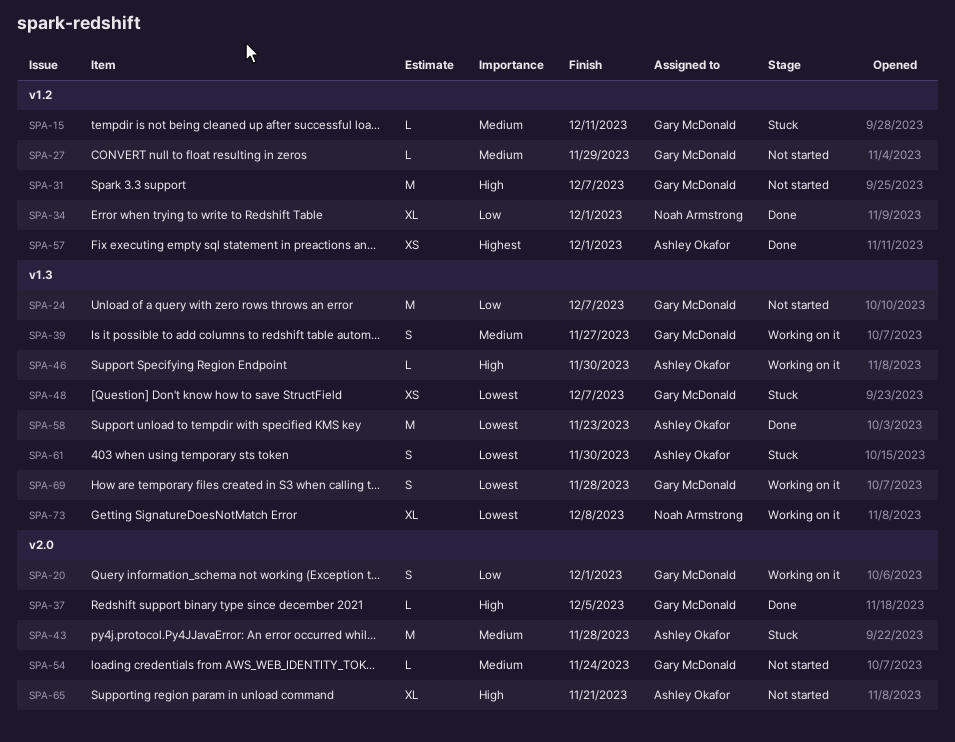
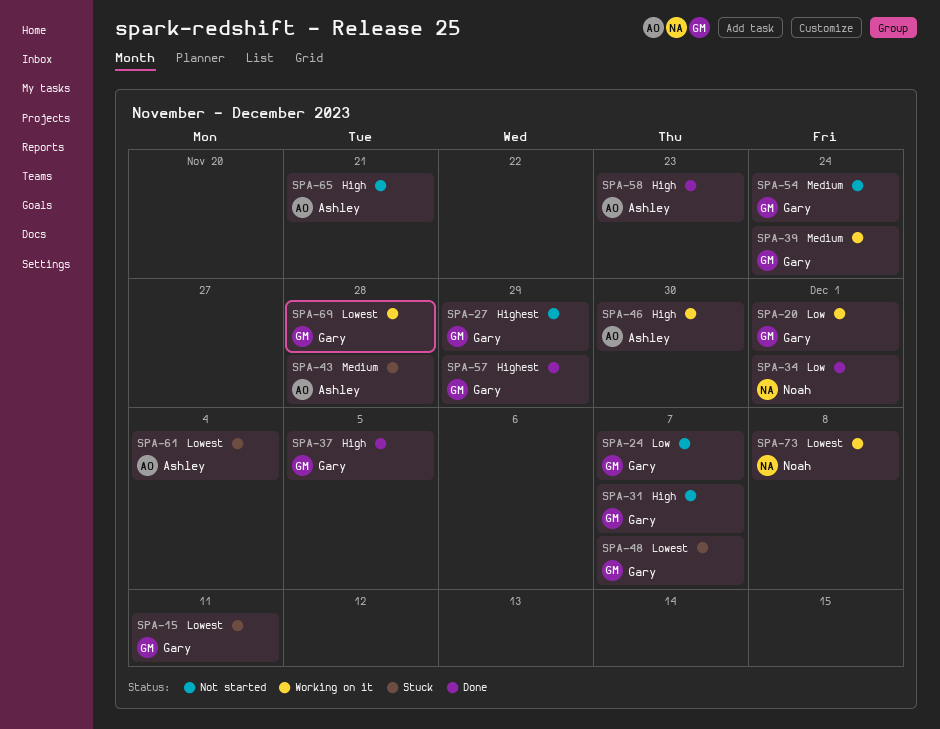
SPA-15, priority: Medium -> Lowest
SPA-27, priority: Medium -> Highest
SPA-39, due: Nov 27 -> Nov 24
SPA-57, owner: Ashley Okafor -> Gary McDonald
SPA-57, due: Dec 1 -> Nov 29
SPA-58, priority: Lowest -> High
SPA-61, due: Nov 30 -> Dec 4

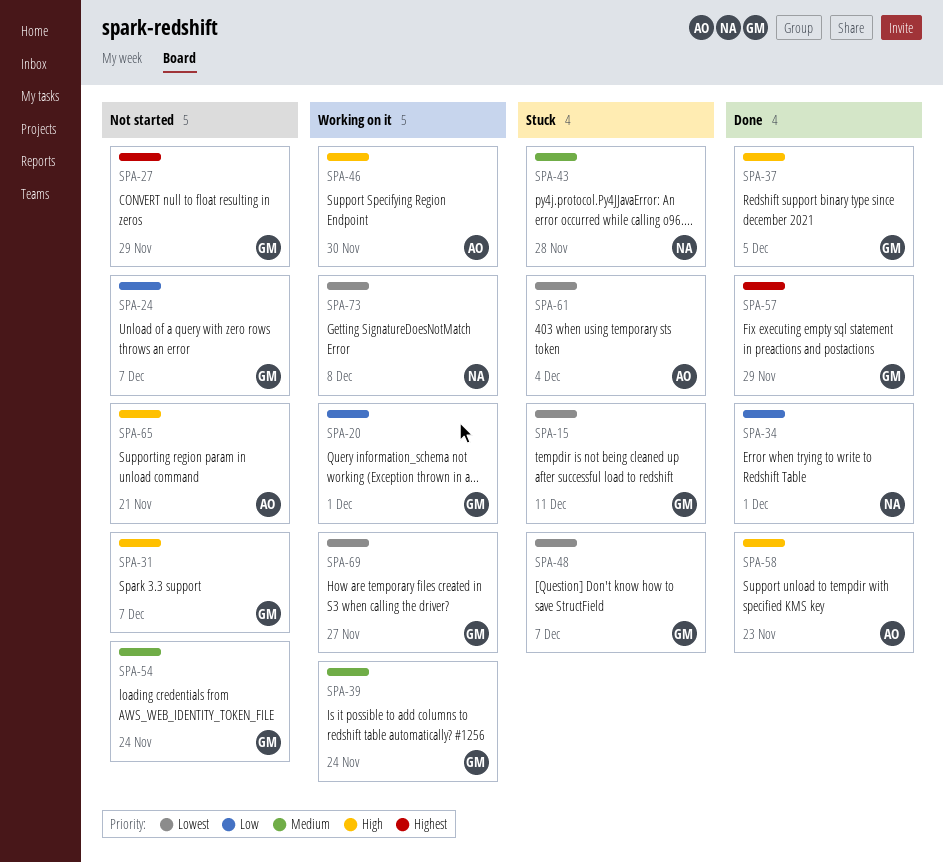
SPA-43, owner: Ashley -> Noah
SPA-69, due: Nov 28 -> Nov 27

